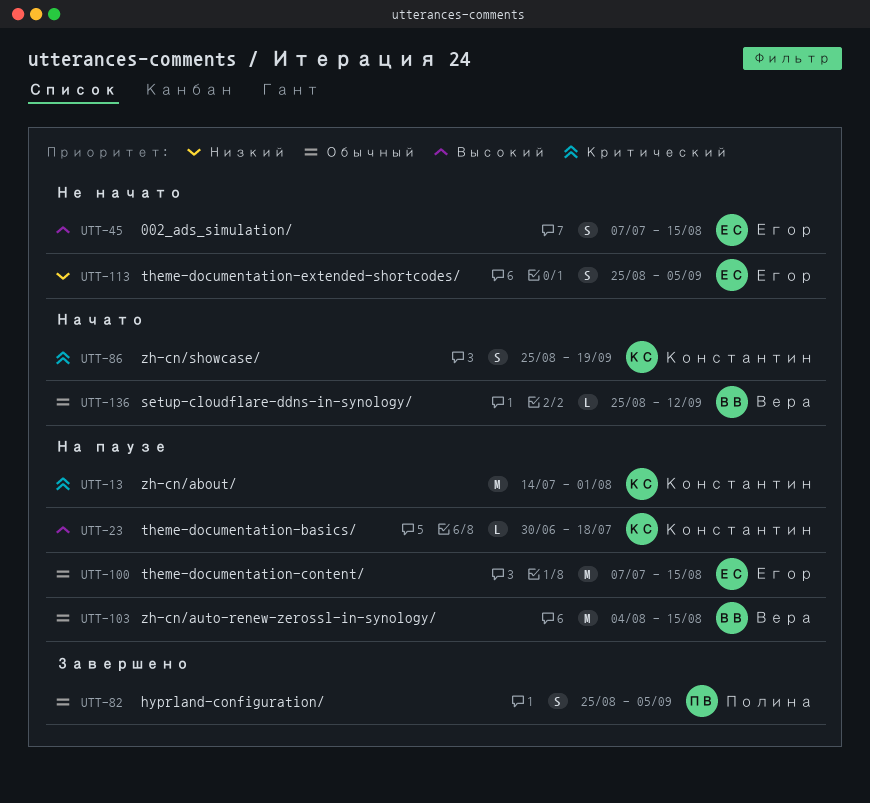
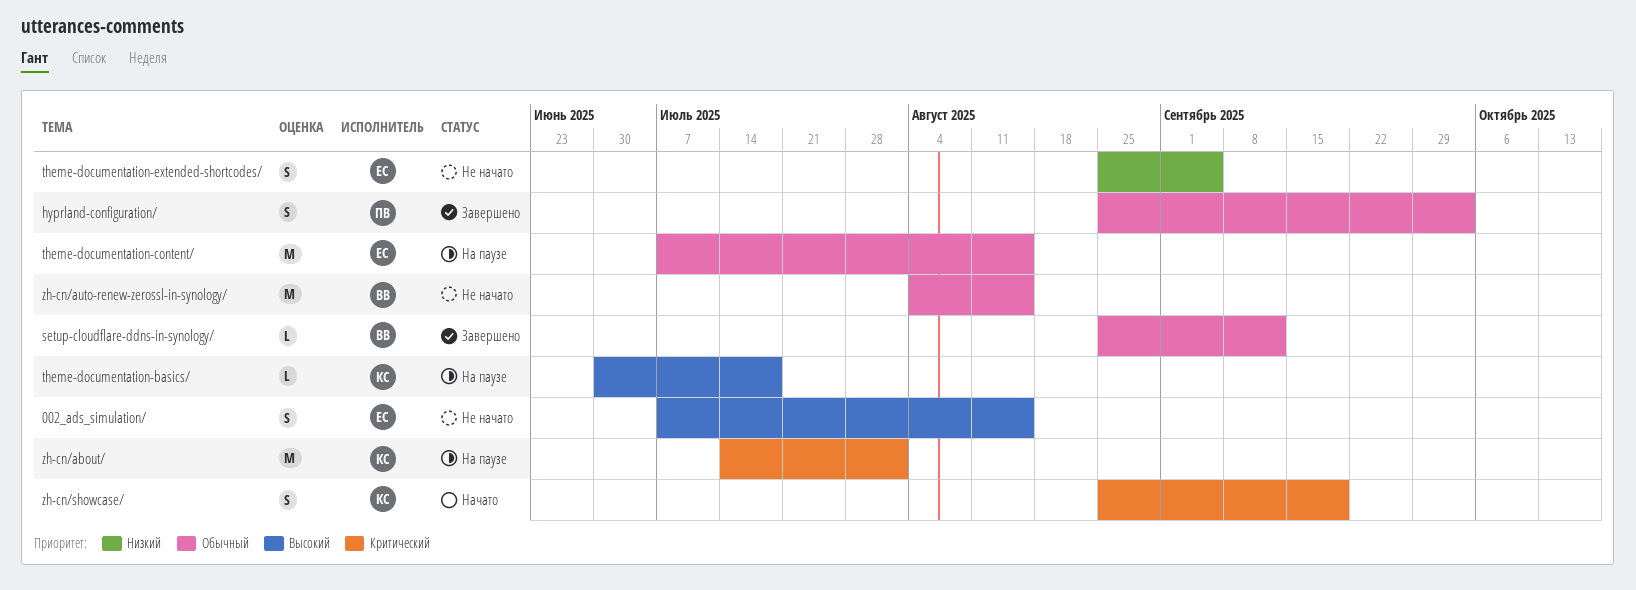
hyprland-configuration/, due: Sep 5 -> Oct 3
setup-cloudflare-ddns-in-synology/, status: Начато -> Завершено
zh-cn/auto-renew-zerossl-in-synology/, status: На паузе -> Не начато

